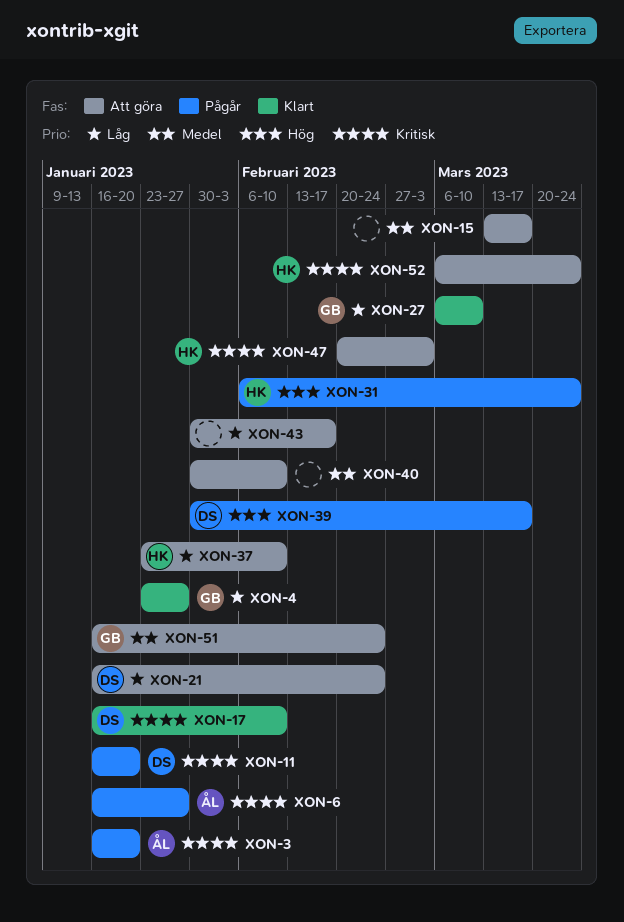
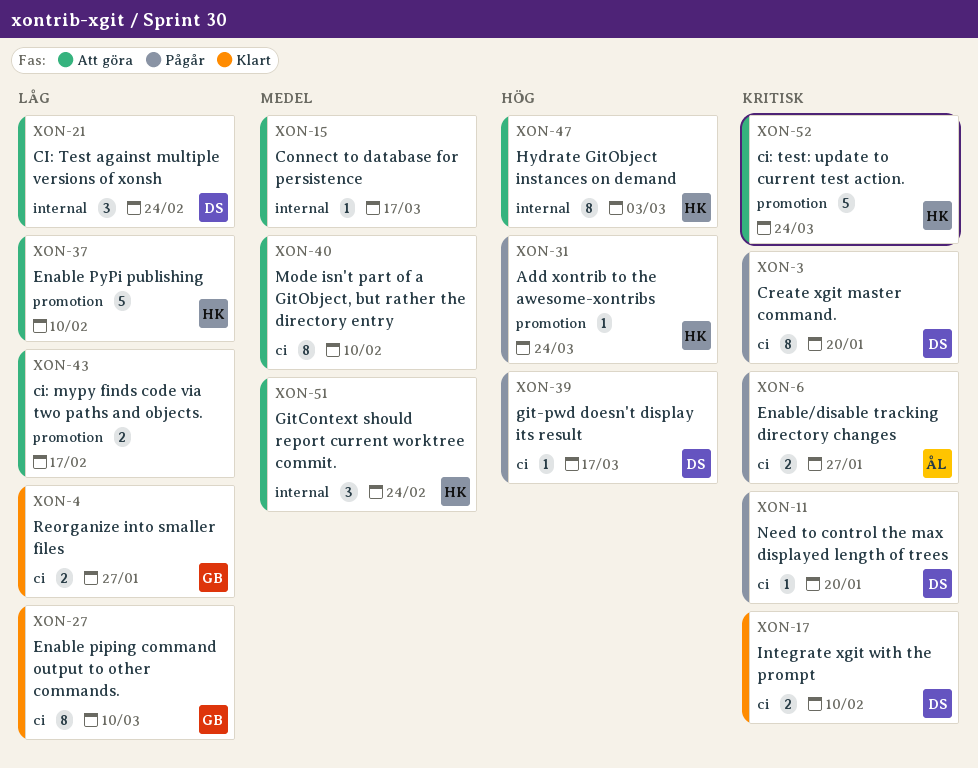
XON-3, owner: ÅL -> DS
XON-47, priority: Kritisk -> Hög
XON-51, owner: GB -> HK

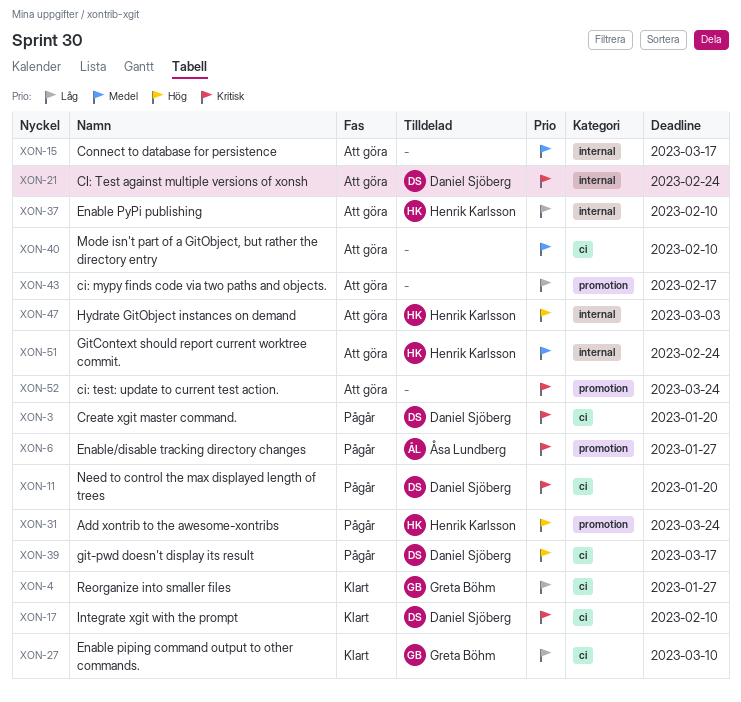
XON-6, label: ci -> promotion
XON-21, priority: Låg -> Kritisk
XON-37, label: promotion -> internal
XON-52, owner: Henrik Karlsson -> none

